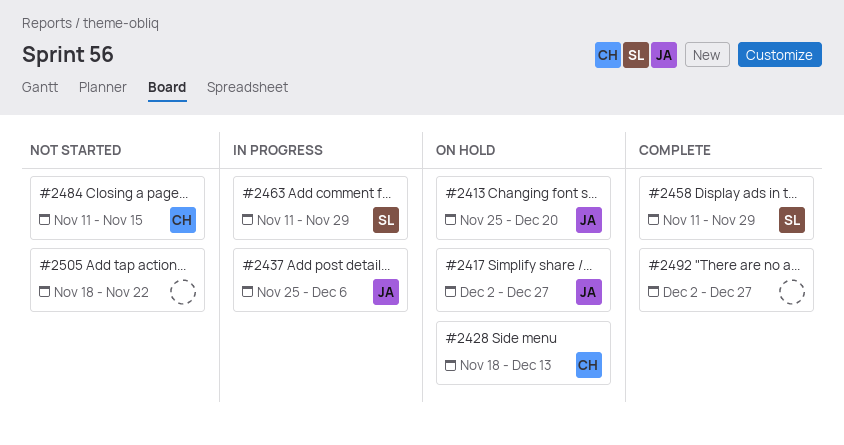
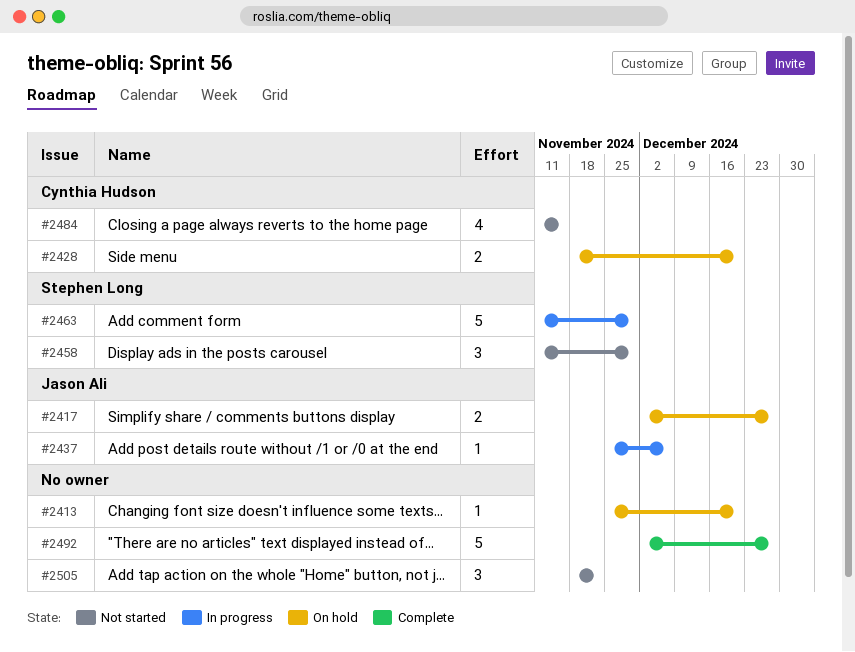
#2413, owner: Jason Ali -> none
#2428, due: Dec 13 -> Dec 20
#2458, status: Complete -> Not started

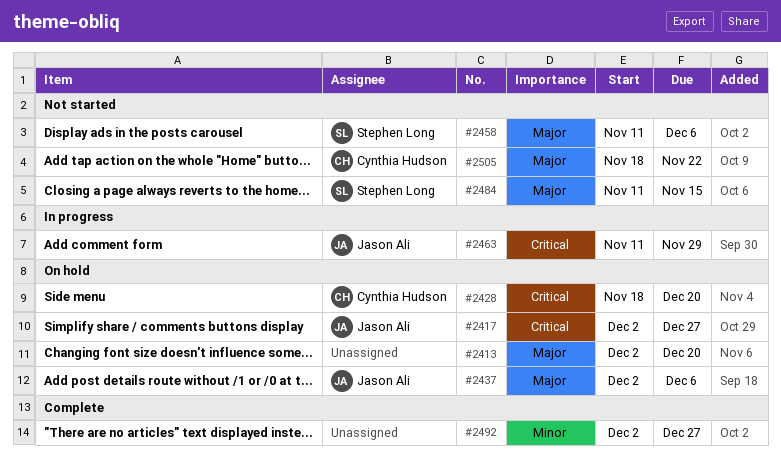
#2413, start: Nov 25 -> Dec 2
#2437, status: In progress -> On hold
#2437, start: Nov 25 -> Dec 2
#2458, due: Nov 29 -> Dec 6
#2463, owner: Stephen Long -> Jason Ali
#2484, owner: Cynthia Hudson -> Stephen Long
#2505, owner: none -> Cynthia Hudson

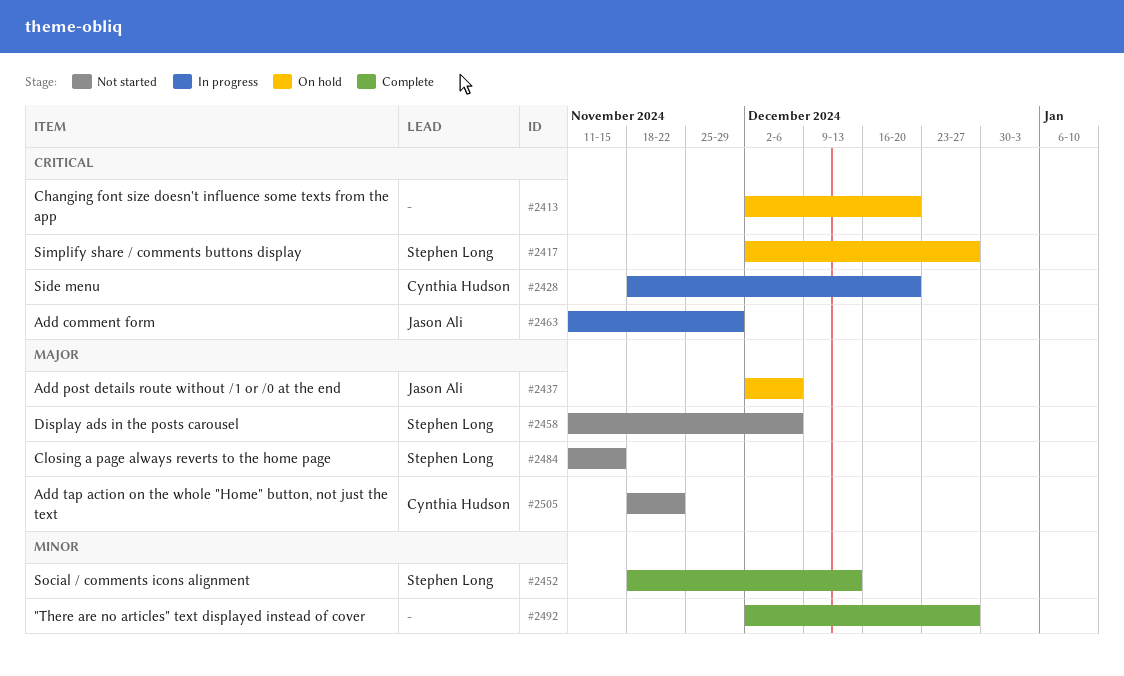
#2413, priority: Major -> Critical
#2417, owner: Jason Ali -> Stephen Long
#2428, status: On hold -> In progress
#2452: none -> present

